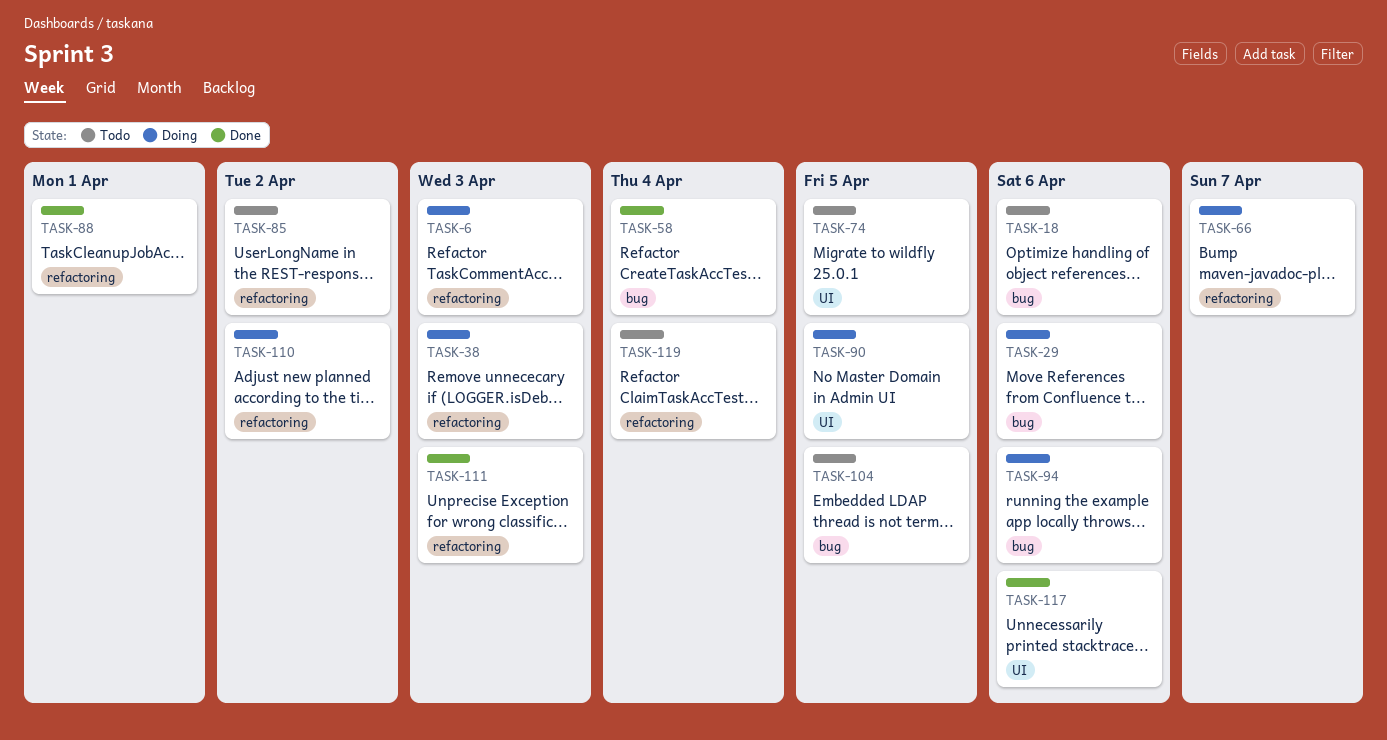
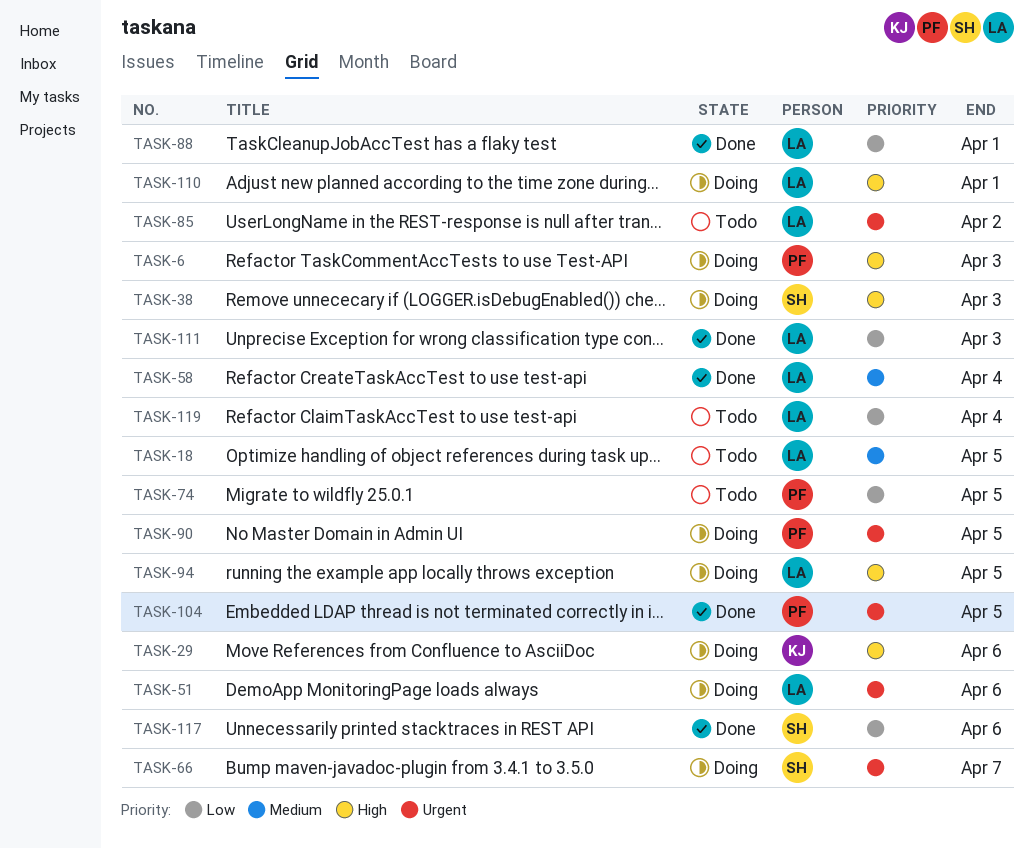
TASK-18, due: Apr 6 -> Apr 5
TASK-51: none -> present
TASK-94, due: Apr 6 -> Apr 5
TASK-104, status: Todo -> Done
TASK-110, due: Apr 2 -> Apr 1

